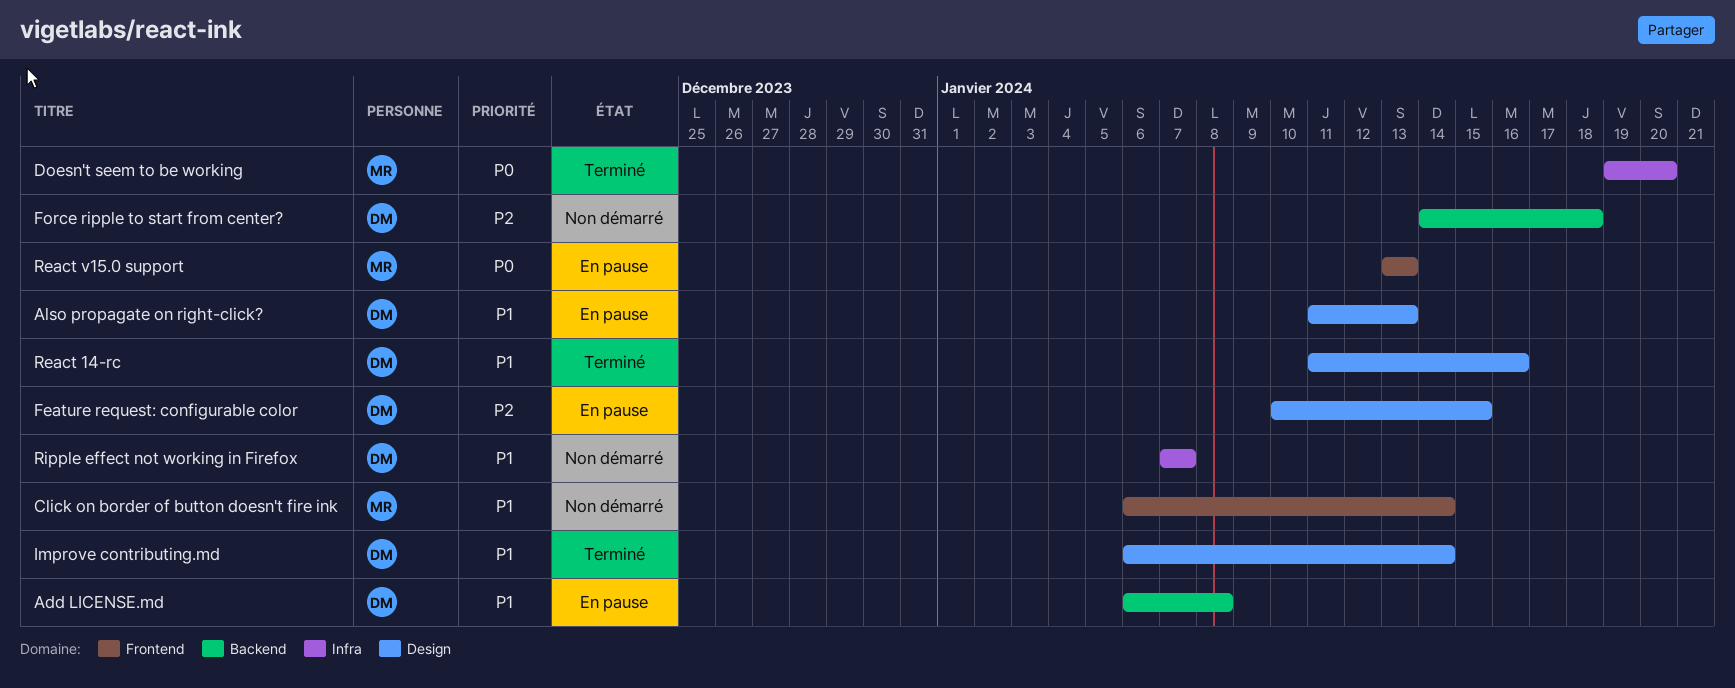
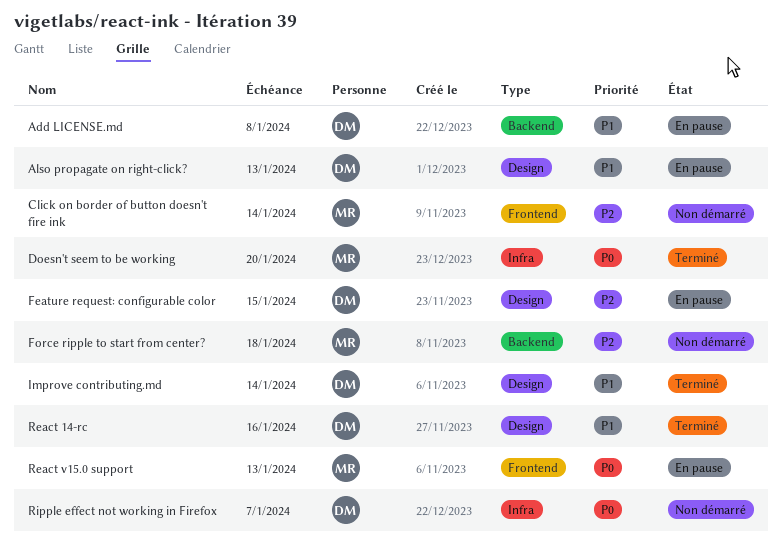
Click on border of button doesn't fire ink, priority: P1 -> P2
Force ripple to start from center?, owner: DM -> MR
Ripple effect not working in Firefox, priority: P1 -> P0

